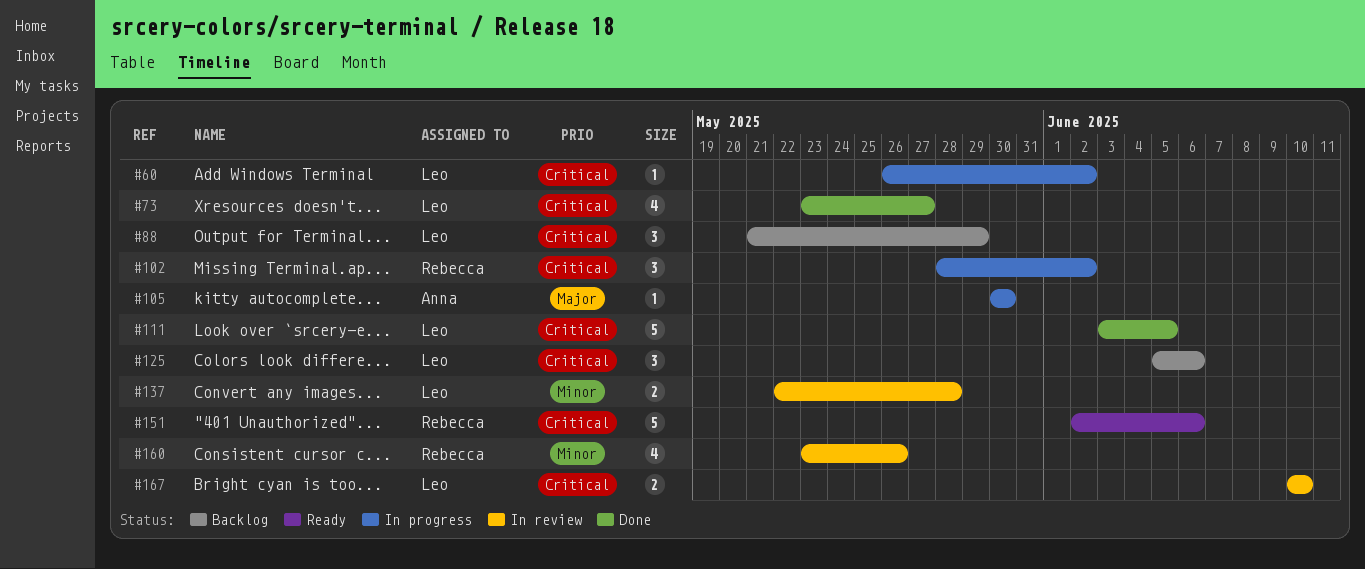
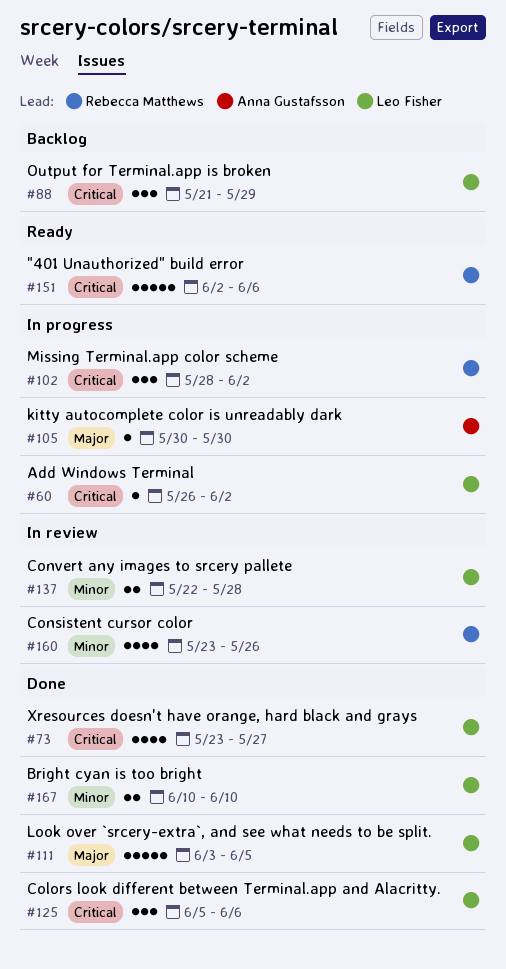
#111, priority: Critical -> Major
#125, status: Backlog -> Done
#167, status: In review -> Done
#167, priority: Critical -> Minor

